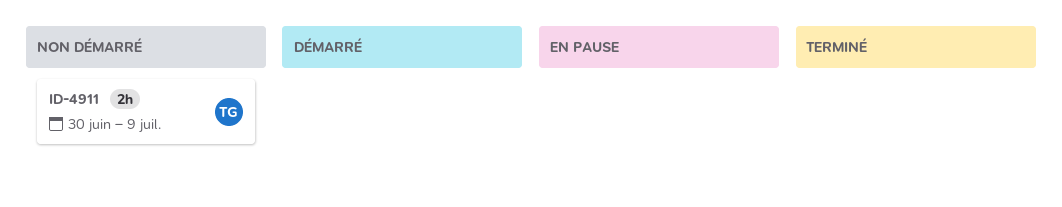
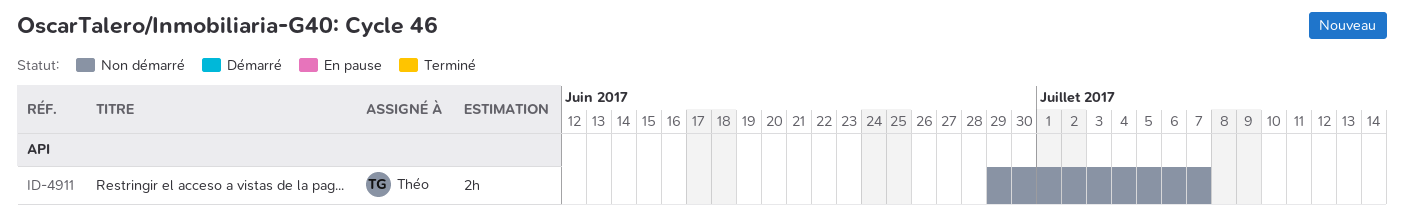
ID-4911, start: Jun 30 -> Jun 29
ID-4911, due: Jul 9 -> Jul 7

